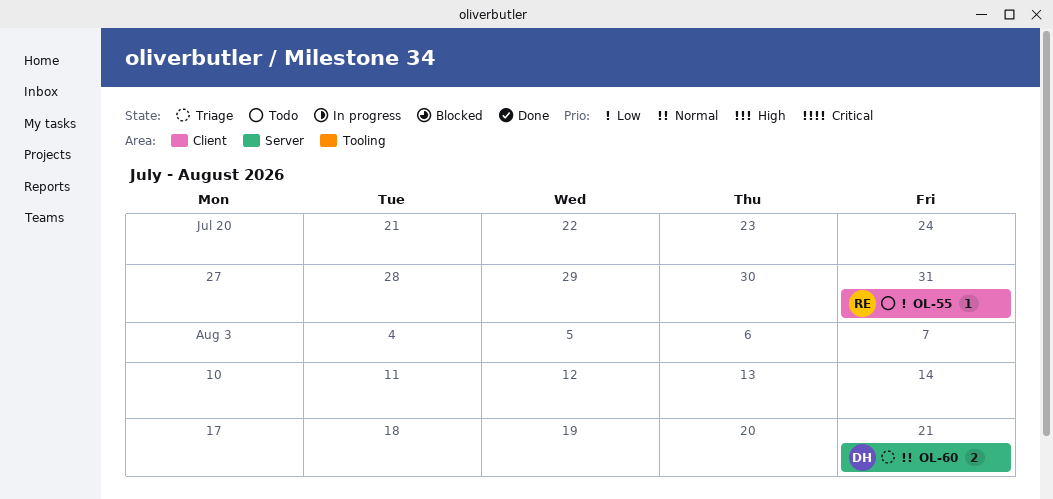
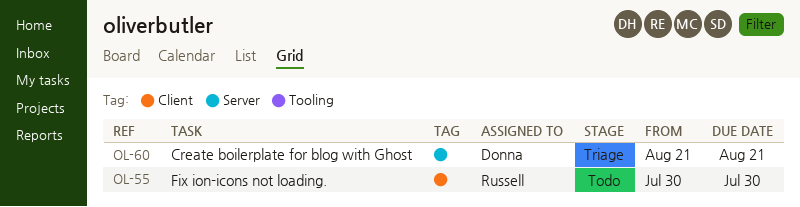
OL-55, start: Jul 31 -> Jul 30
OL-55, due: Jul 31 -> Jul 30

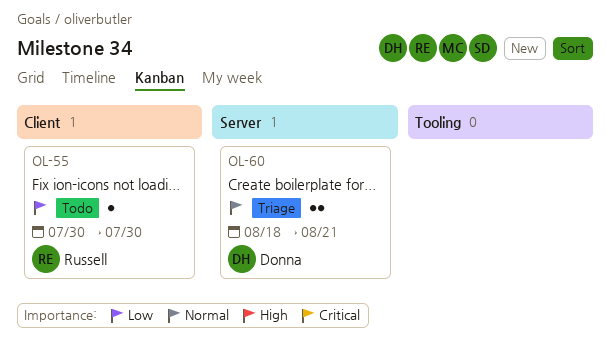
OL-60, start: Aug 21 -> Aug 18

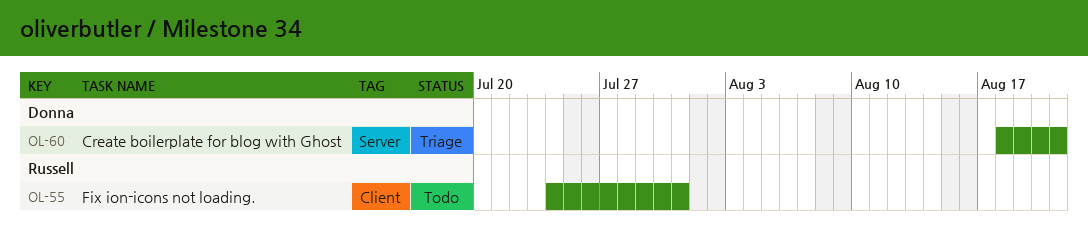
OL-55, start: Jul 30 -> Jul 24
OL-55, due: Jul 30 -> Jul 31

